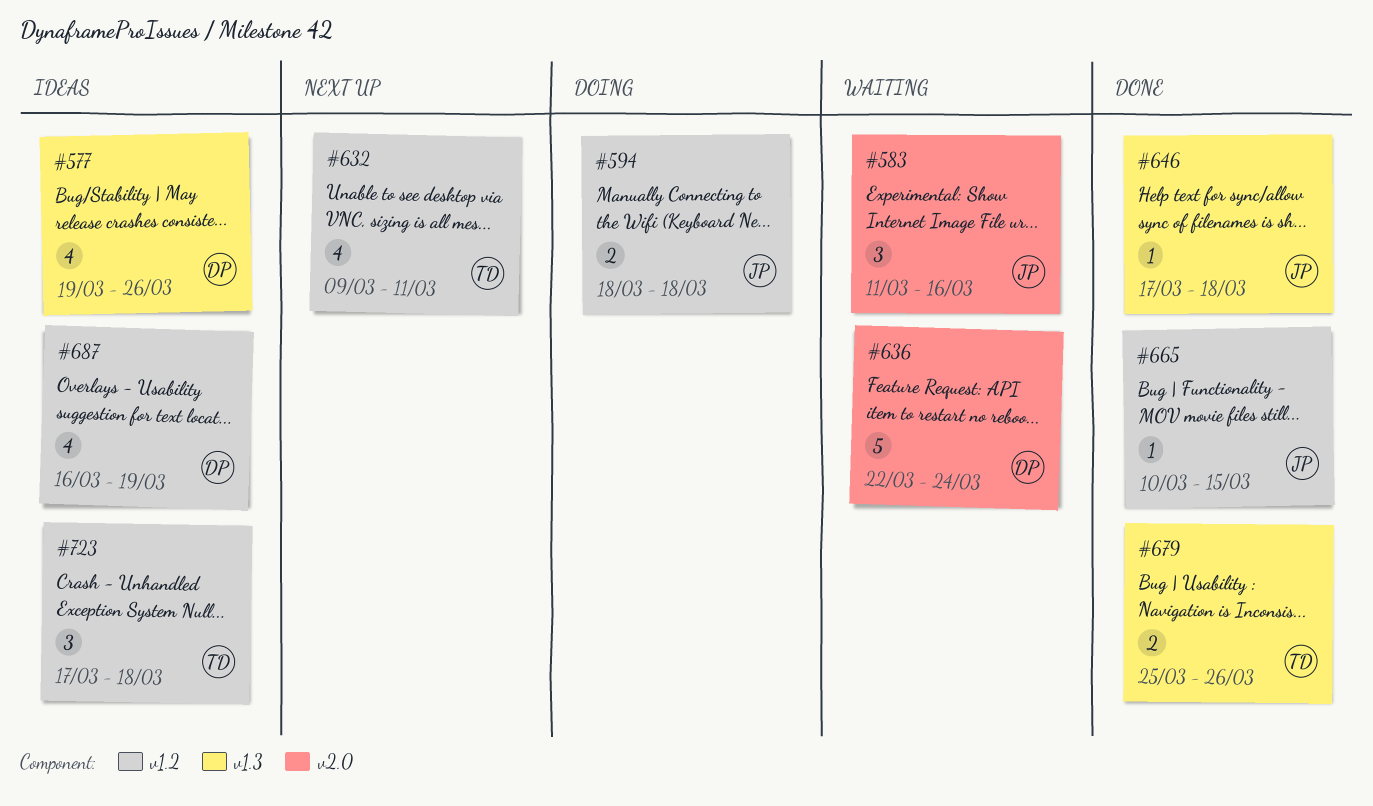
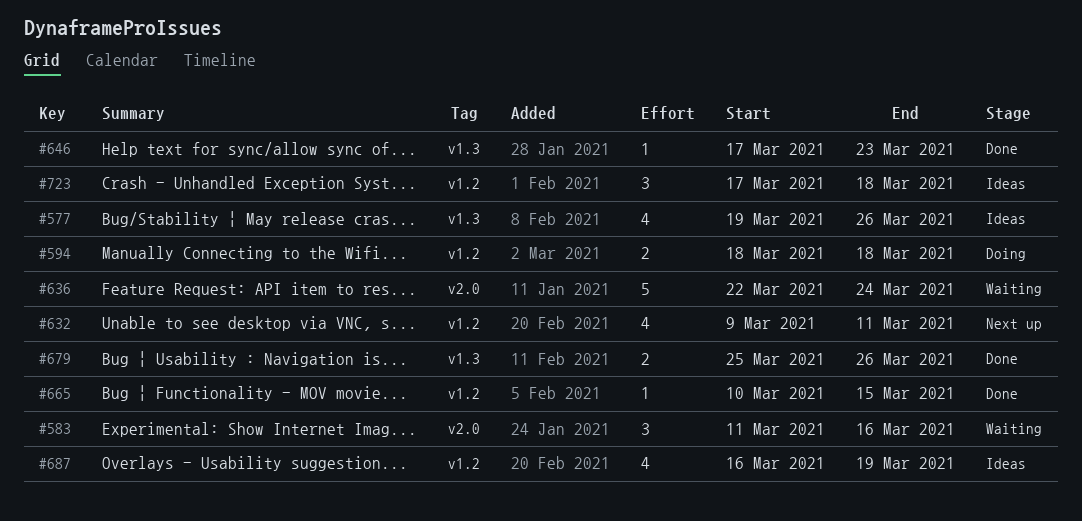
#646, due: Mar 18 -> Mar 23

